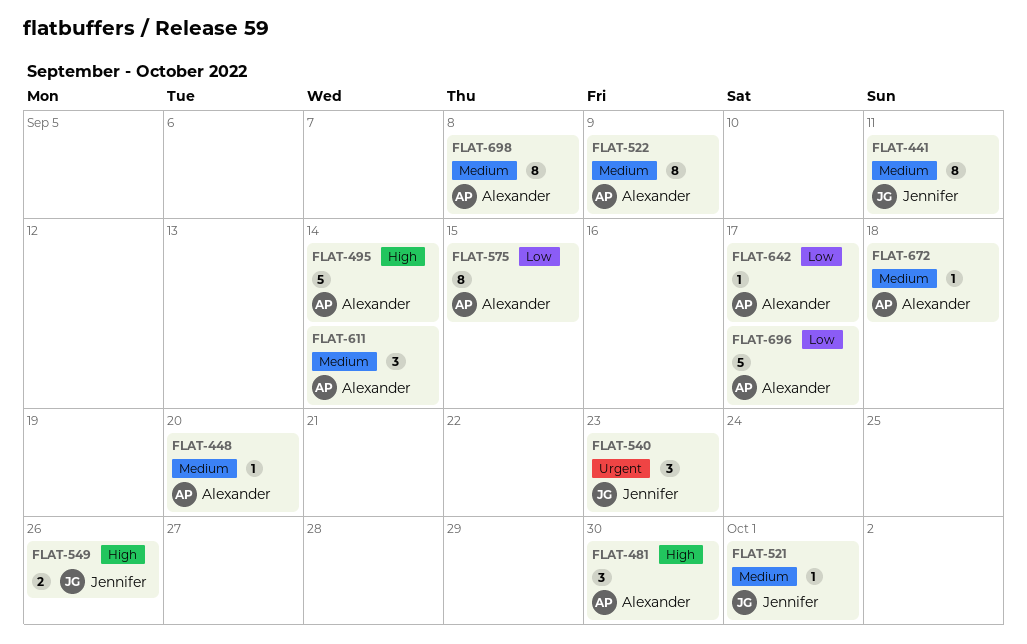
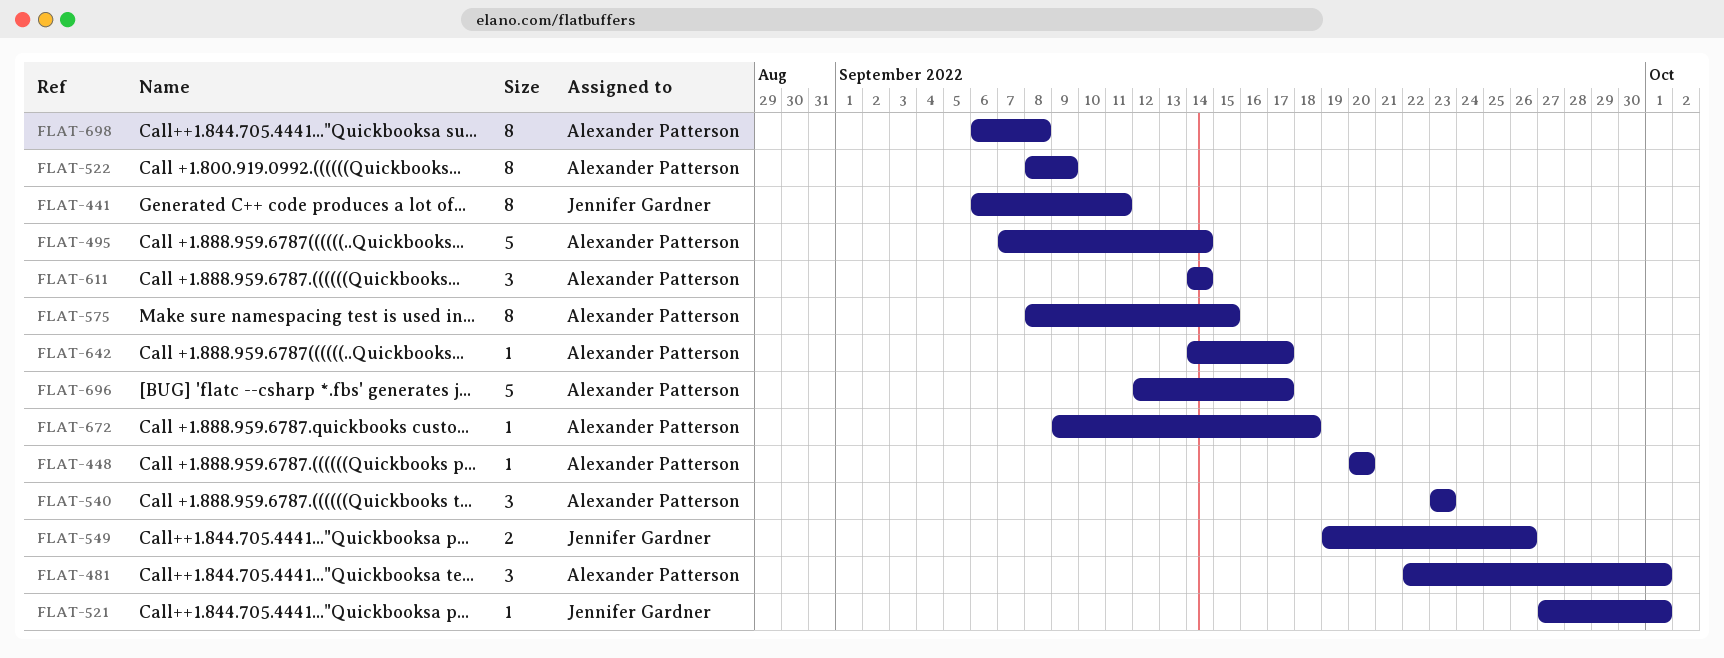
FLAT-481, due: Sep 30 -> Oct 1
FLAT-540, owner: Jennifer Gardner -> Alexander Patterson

